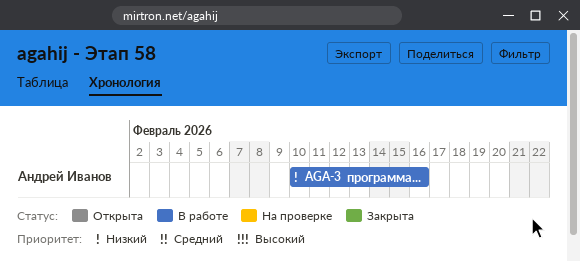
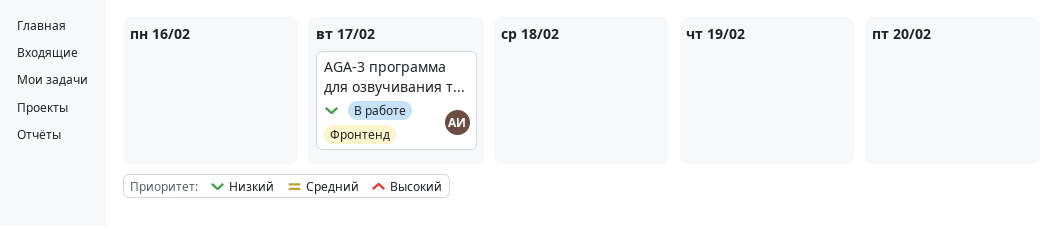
AGA-3, due: Feb 16 -> Feb 17

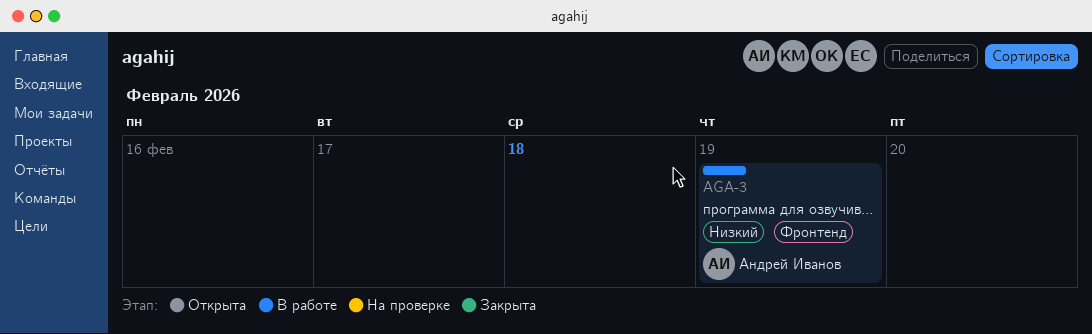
AGA-3, due: Feb 17 -> Feb 19

